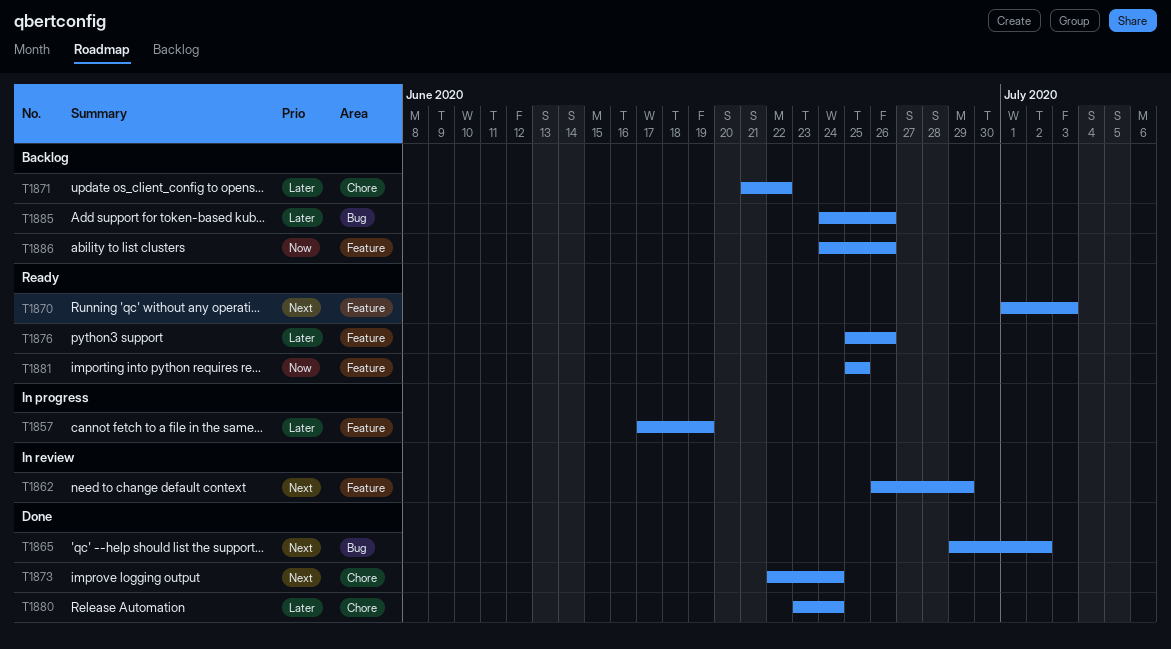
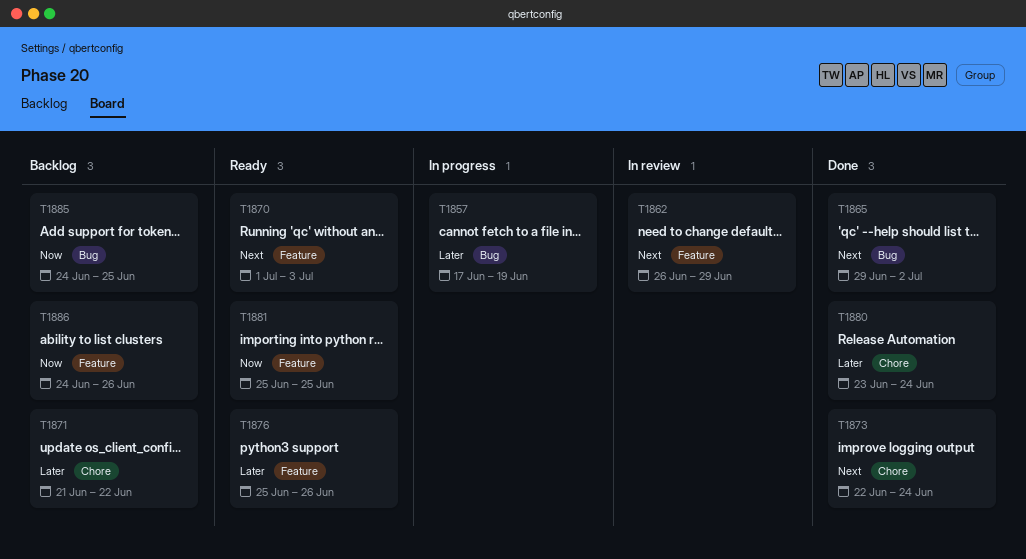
T1857, label: Feature -> Bug
T1885, priority: Later -> Now
T1885, due: Jun 26 -> Jun 25

